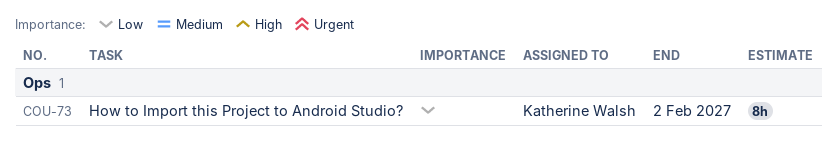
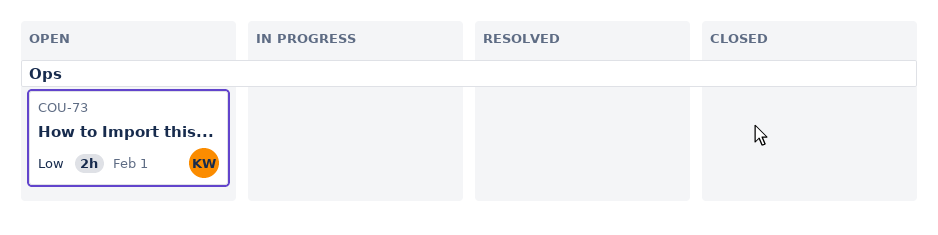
COU-73, estimate: 8h -> 2h
COU-73, due: Feb 2 -> Feb 1

